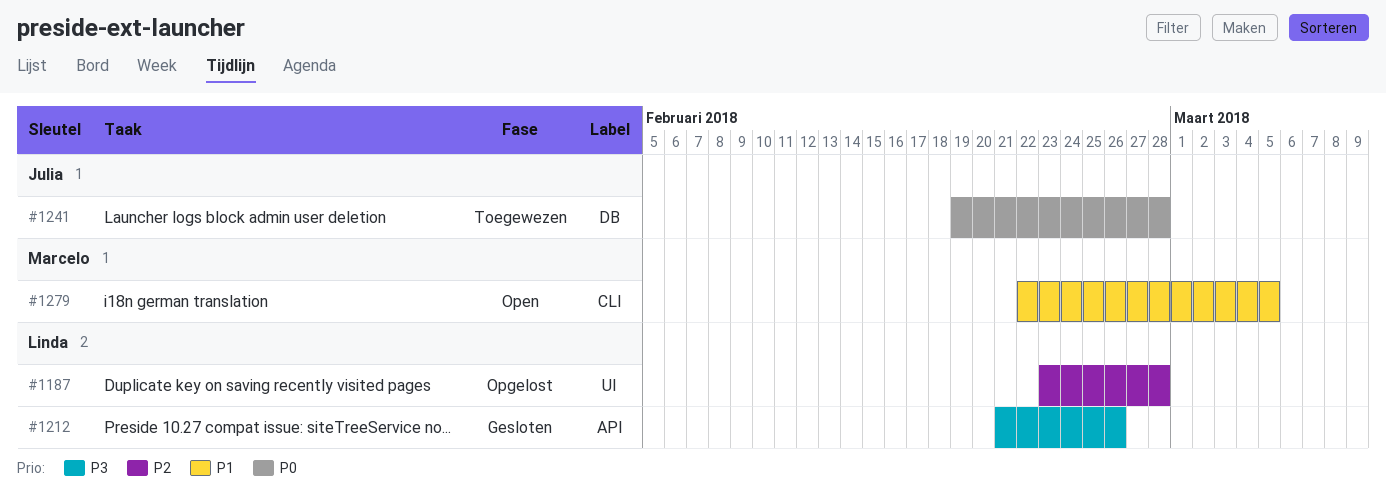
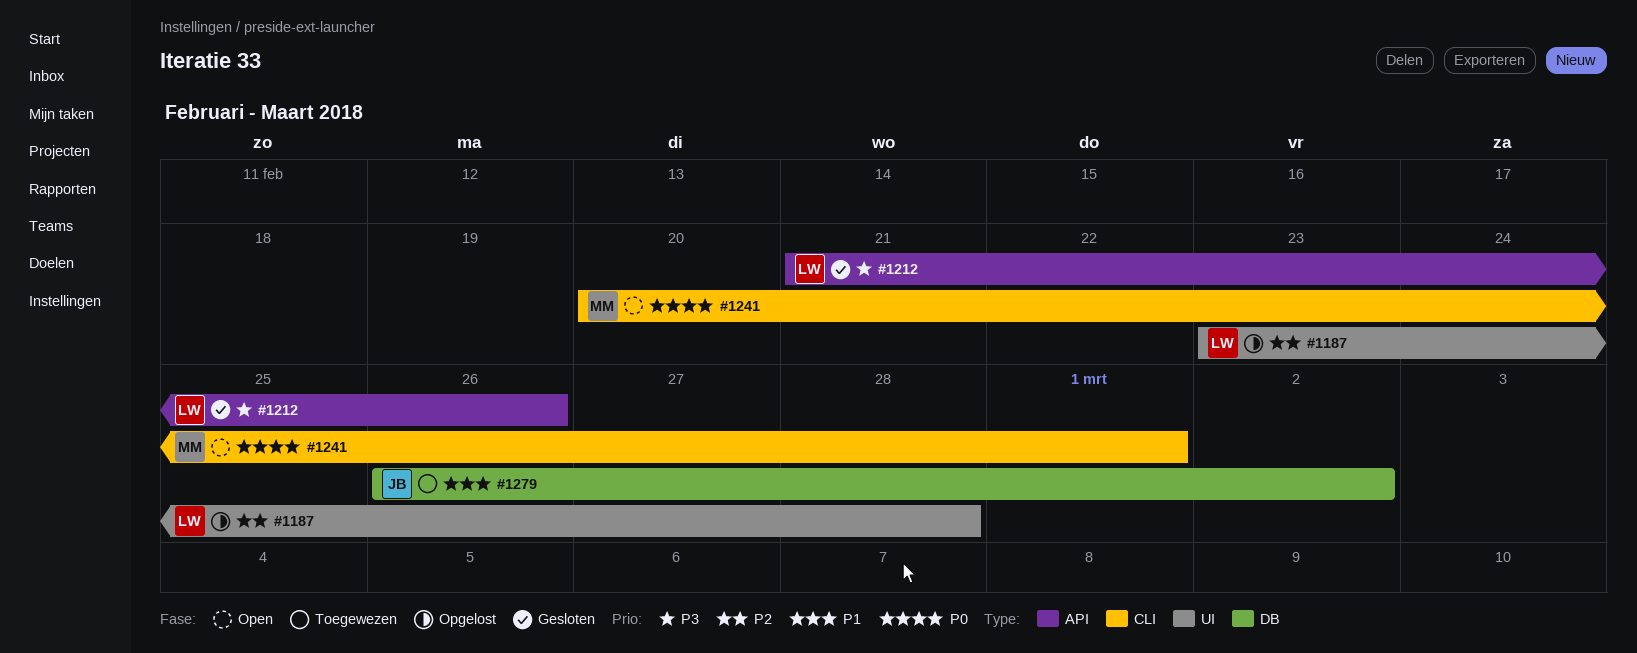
#1241, status: Toegewezen -> Open
#1241, owner: Julia -> Marcelo
#1241, label: DB -> CLI
#1241, start: Feb 19 -> Feb 20
#1241, due: Feb 28 -> Mar 1
#1279, status: Open -> Toegewezen
#1279, owner: Marcelo -> Julia
#1279, label: CLI -> DB
#1279, start: Feb 22 -> Feb 26
#1279, due: Mar 5 -> Mar 2

